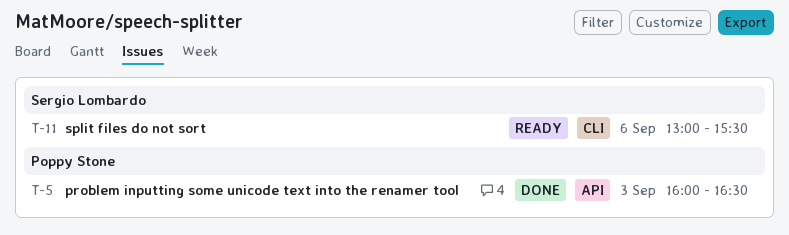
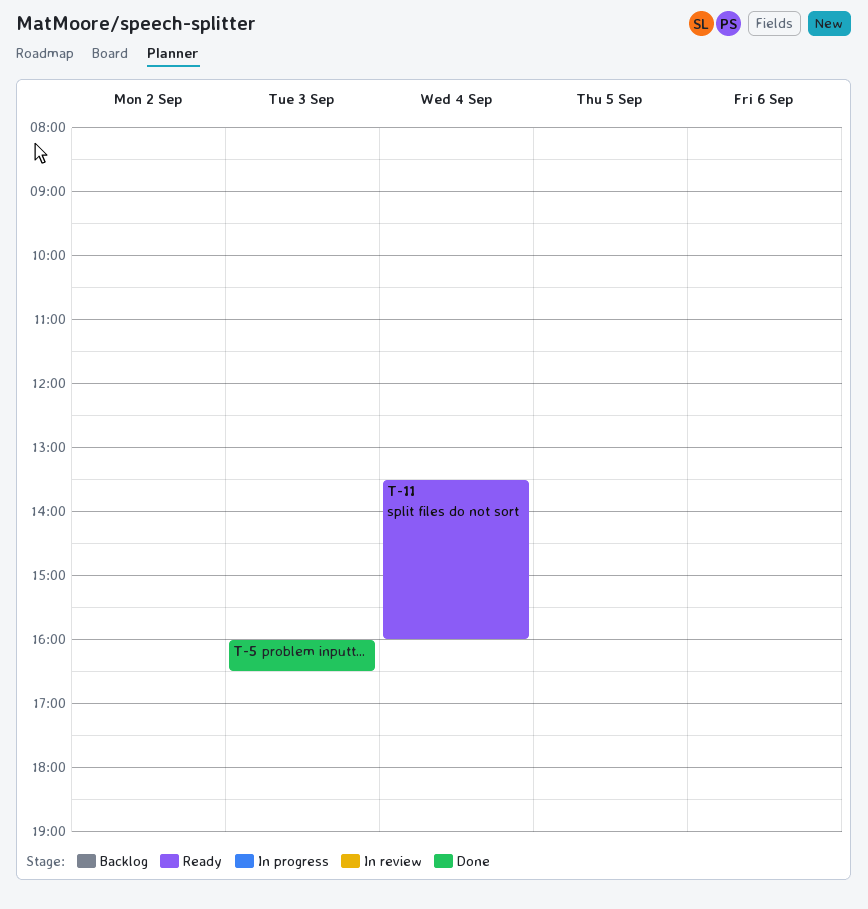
T-11, day: Sep 6 -> Sep 4
T-11, begins: 13:00 -> 13:30
T-11, ends: 15:30 -> 16:00

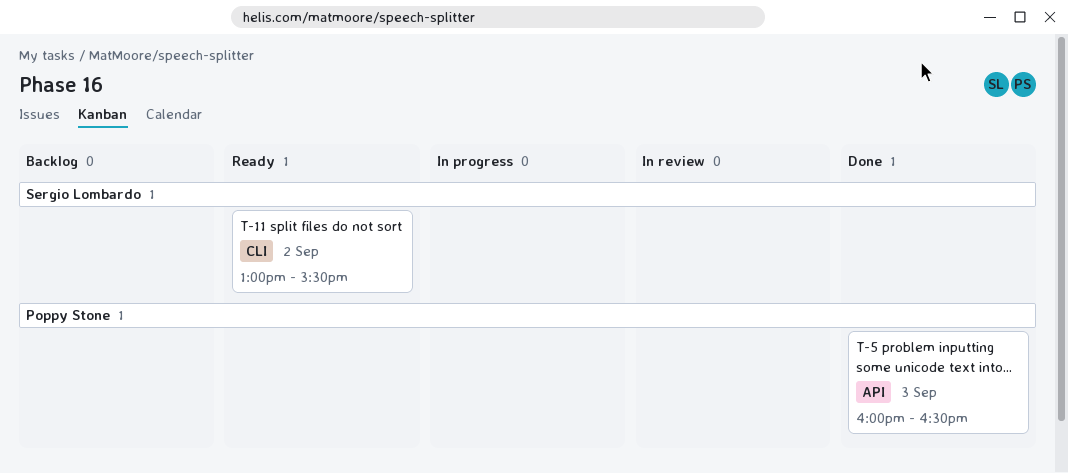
T-11, day: Sep 4 -> Sep 2
T-11, begins: 13:30 -> 13:00
T-11, ends: 16:00 -> 15:30

